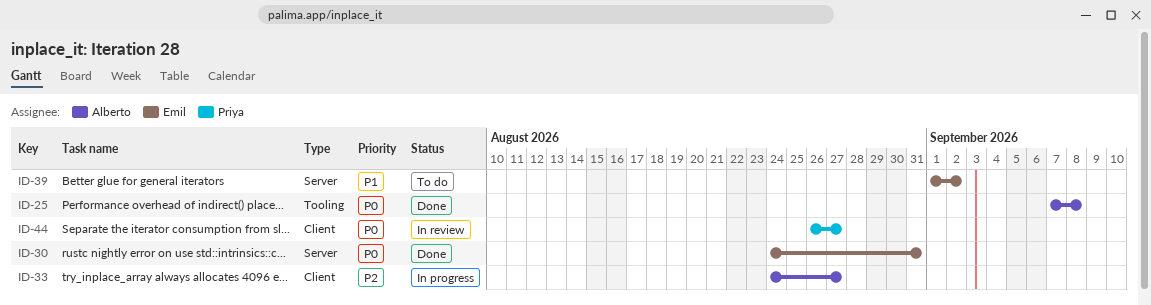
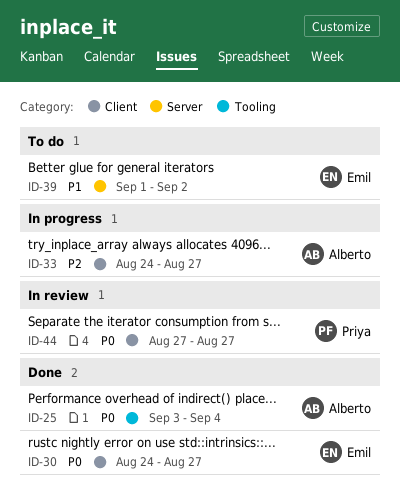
ID-25, start: Sep 7 -> Sep 3
ID-25, due: Sep 8 -> Sep 4
ID-30, label: Server -> Client
ID-30, due: Aug 31 -> Aug 27
ID-44, start: Aug 26 -> Aug 27

